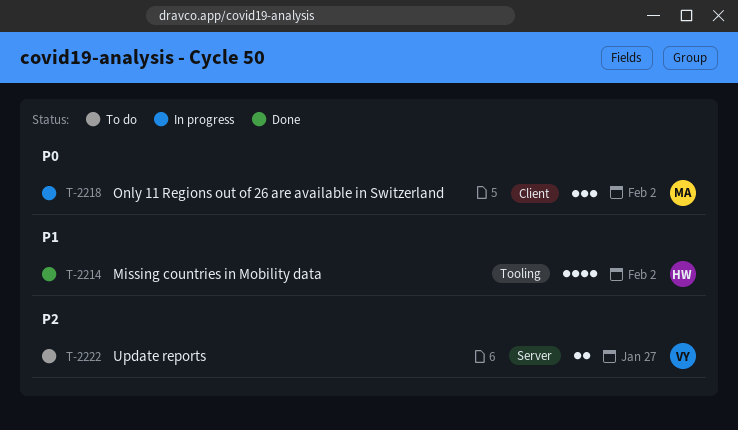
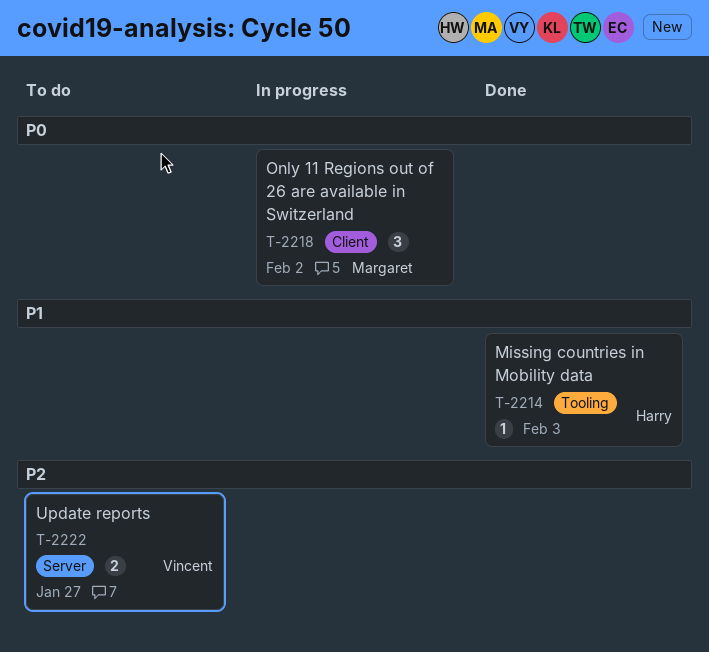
T-2214, estimate: 4 -> 1
T-2214, due: Feb 2 -> Feb 3

